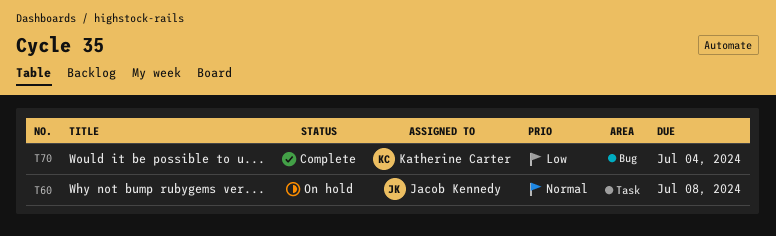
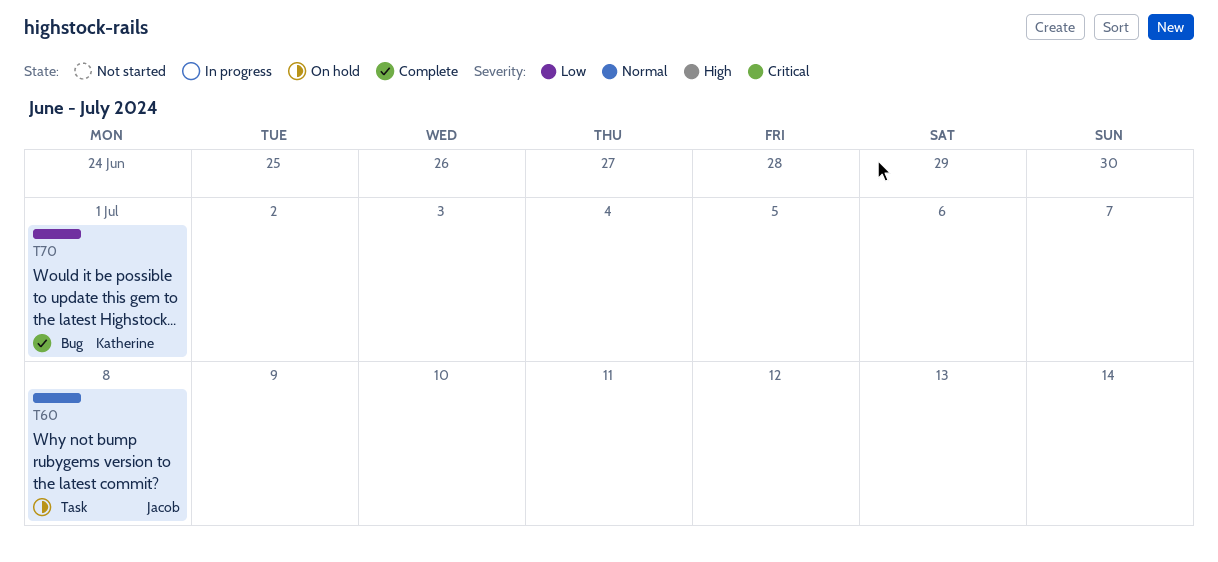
T70, due: Jul 4 -> Jul 1

